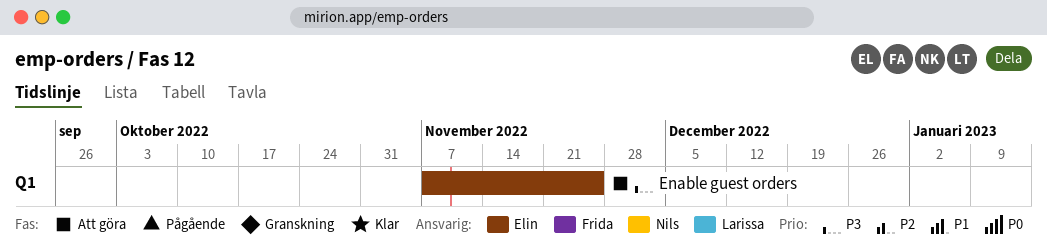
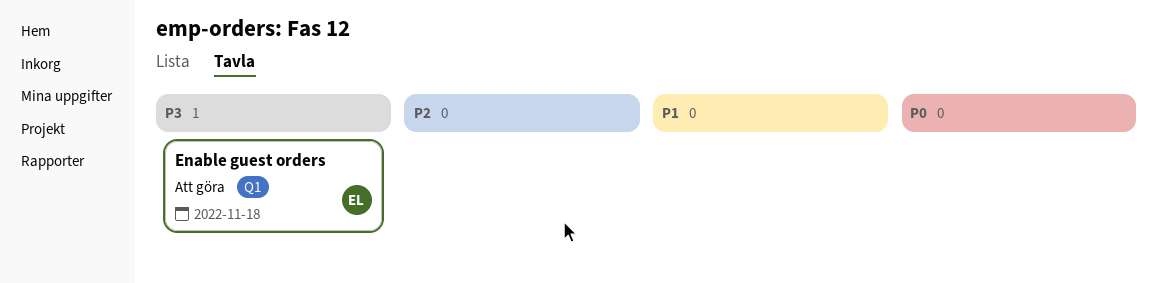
Enable guest orders, due: Nov 25 -> Nov 18

